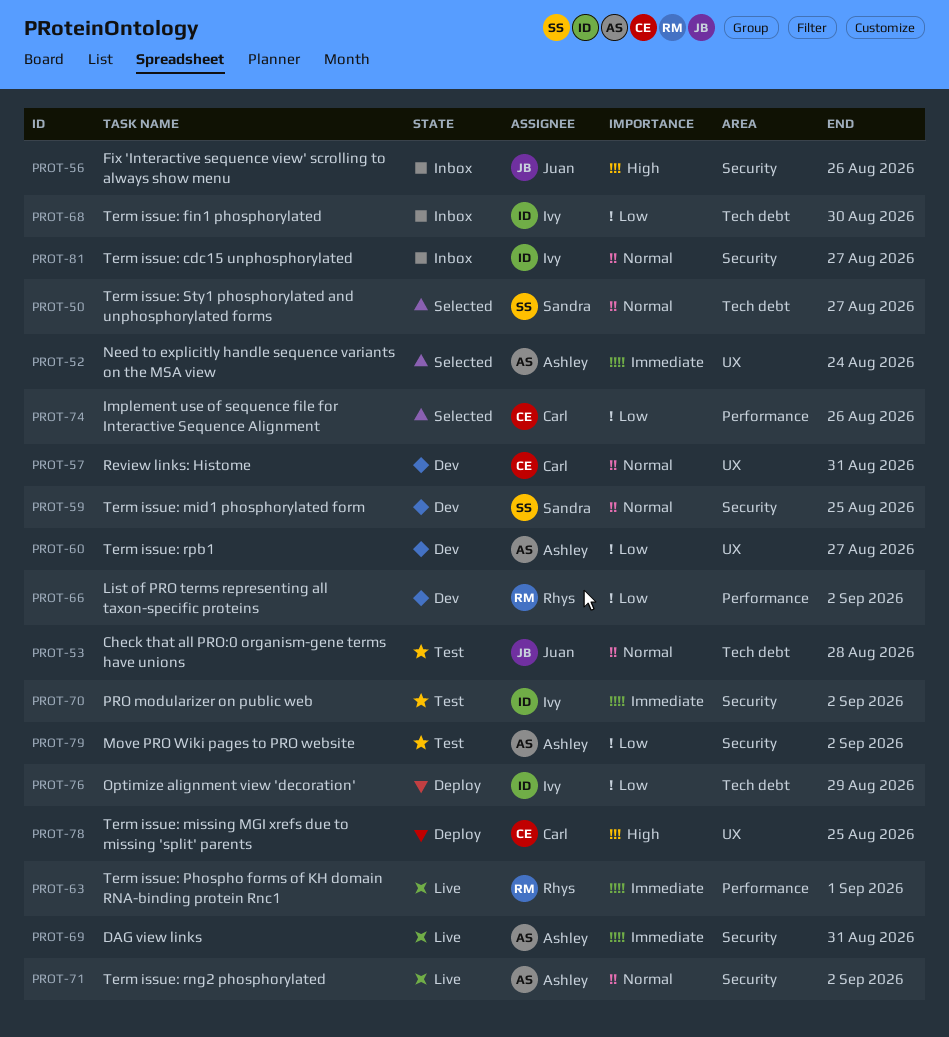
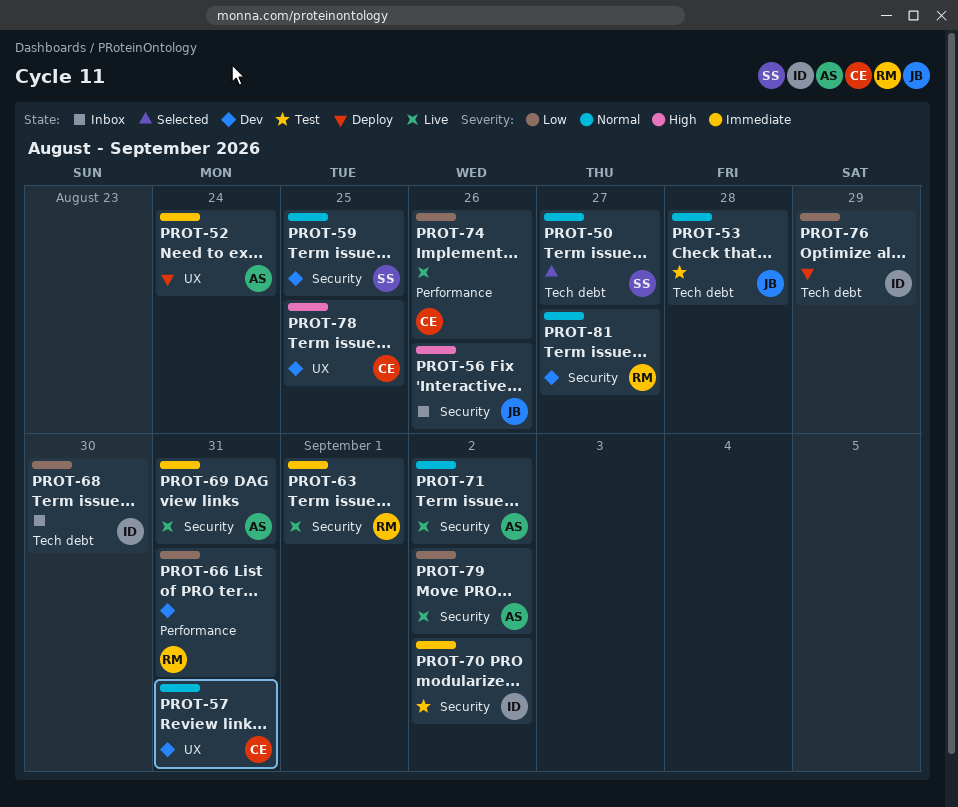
PROT-52, status: Selected -> Deploy
PROT-60: present -> none
PROT-63, label: Performance -> Security
PROT-66, due: Sep 2 -> Aug 31
PROT-74, status: Selected -> Live
PROT-78, status: Deploy -> Dev
PROT-79, status: Test -> Live
PROT-81, status: Inbox -> Dev
PROT-81, owner: Ivy -> Rhys

